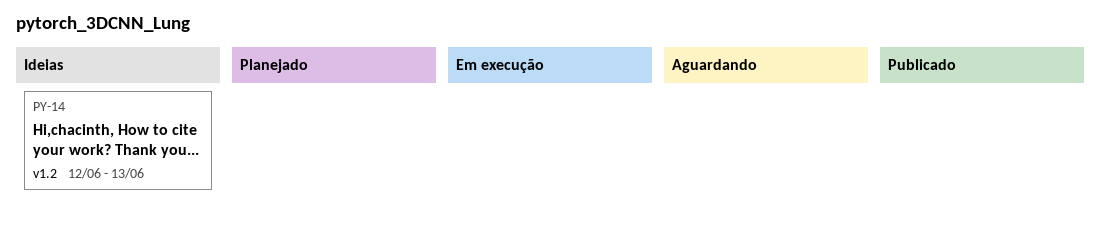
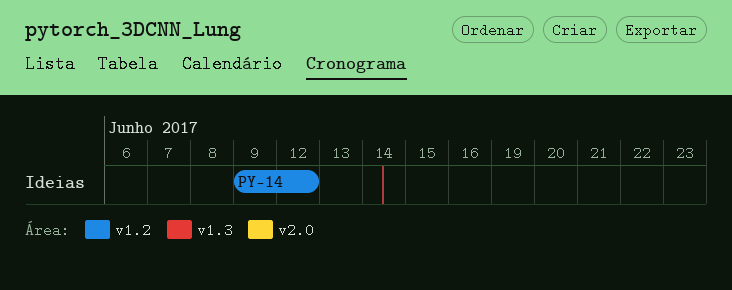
PY-14, start: Jun 12 -> Jun 9
PY-14, due: Jun 13 -> Jun 12

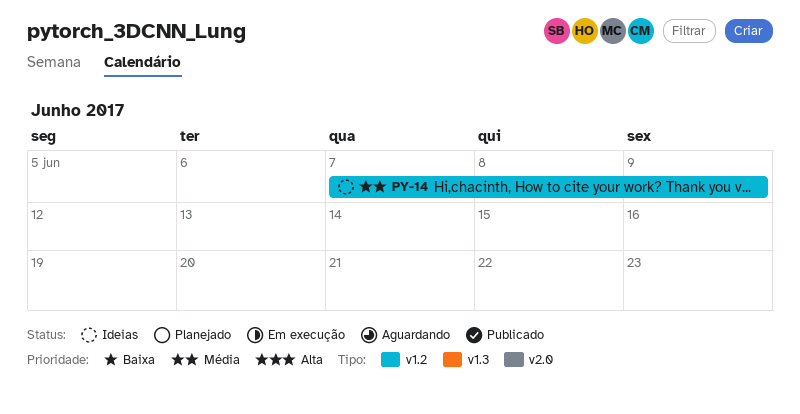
PY-14, start: Jun 9 -> Jun 7
PY-14, due: Jun 12 -> Jun 9

